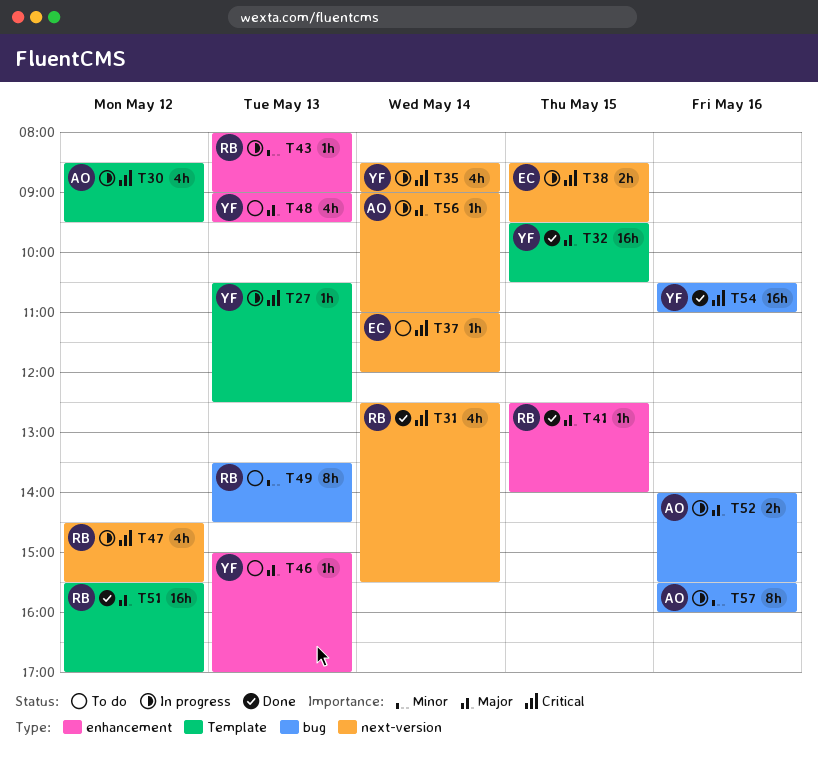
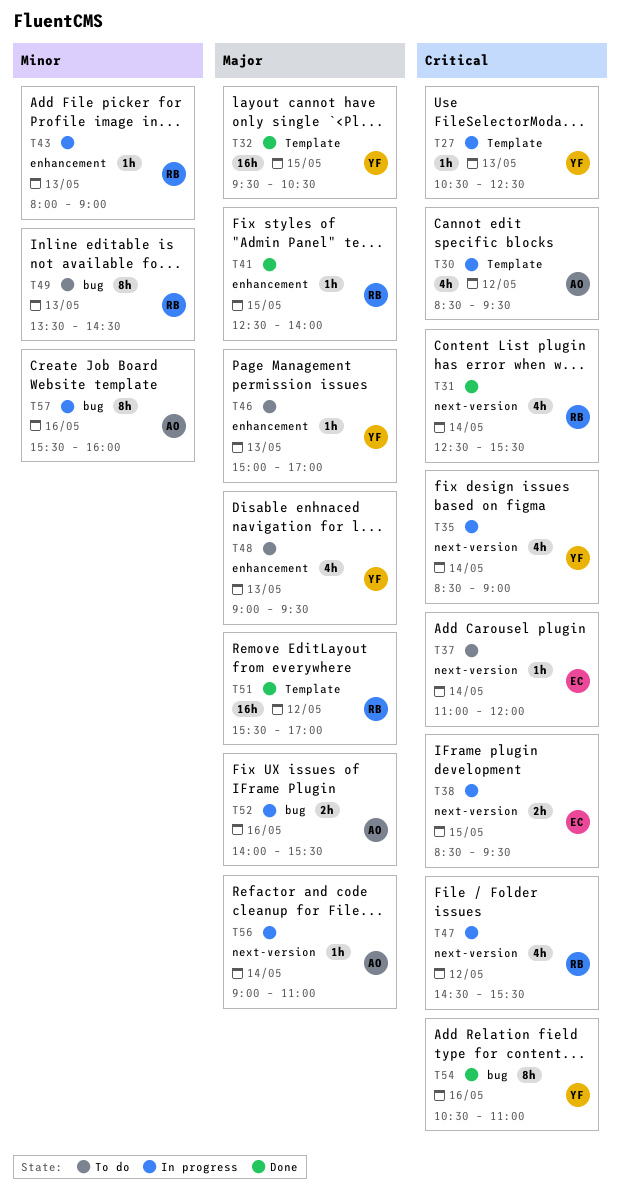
T54, estimate: 16h -> 8h

